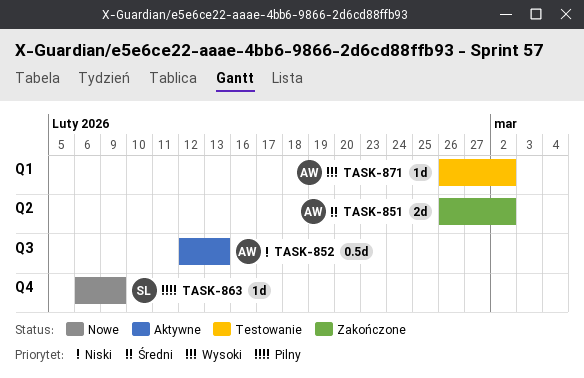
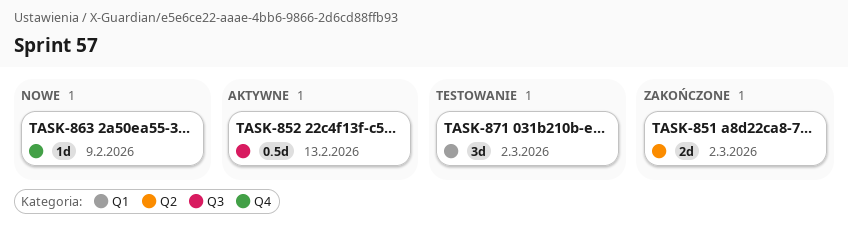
TASK-871, estimate: 1d -> 3d

